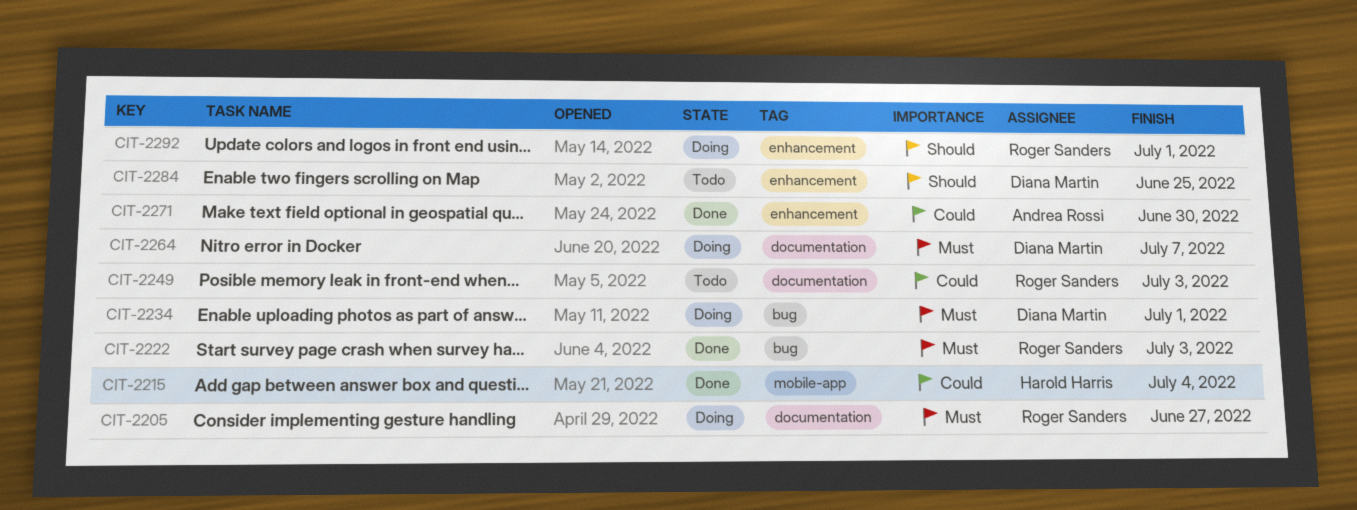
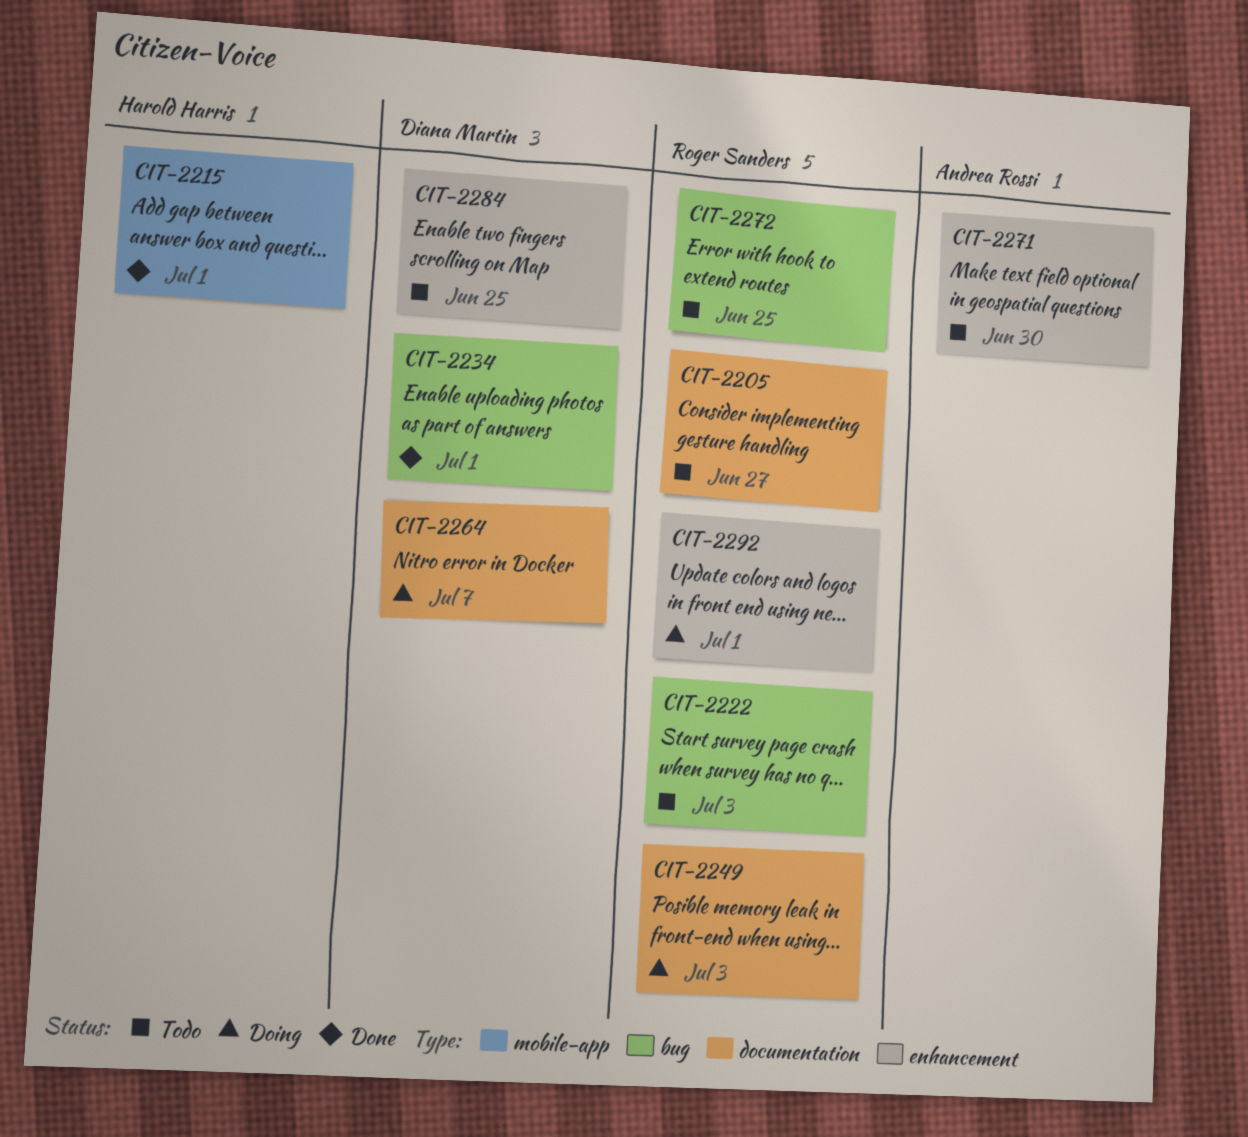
CIT-2205, status: Doing -> Todo
CIT-2215, due: Jul 4 -> Jul 1
CIT-2222, status: Done -> Todo
CIT-2234, status: Doing -> Done
CIT-2249, status: Todo -> Doing
CIT-2271, status: Done -> Todo
CIT-2272: none -> present

